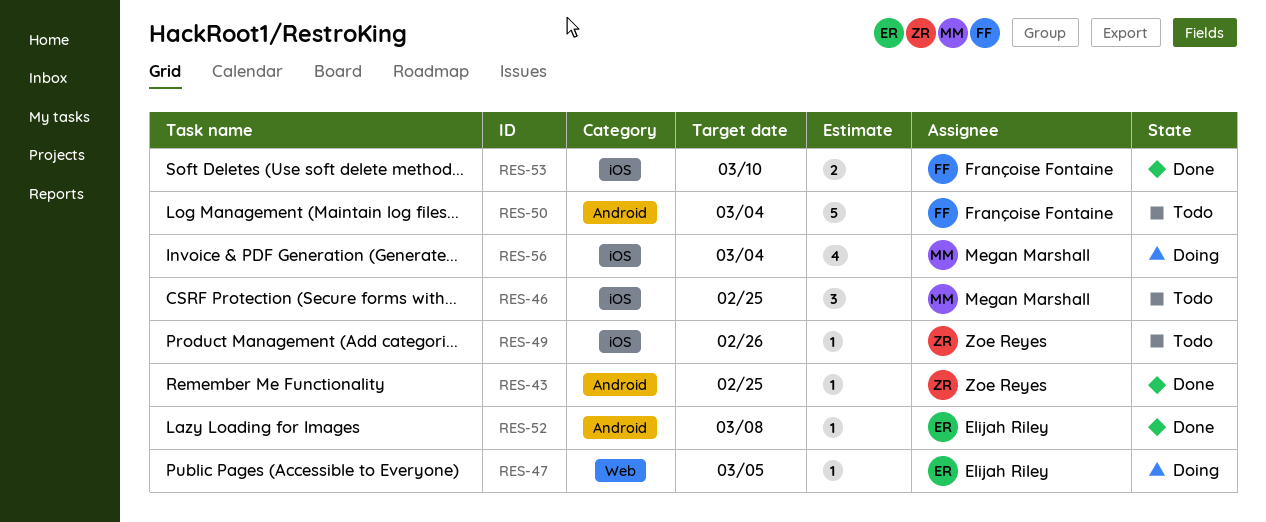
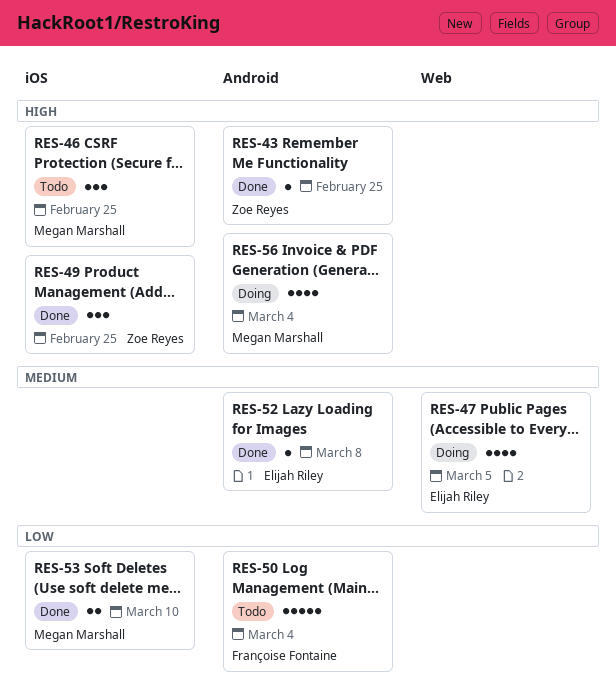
RES-47, estimate: 1 -> 4
RES-49, status: Todo -> Done
RES-49, estimate: 1 -> 3
RES-49, due: Feb 26 -> Feb 25
RES-53, owner: Françoise Fontaine -> Megan Marshall
RES-56, label: iOS -> Android

